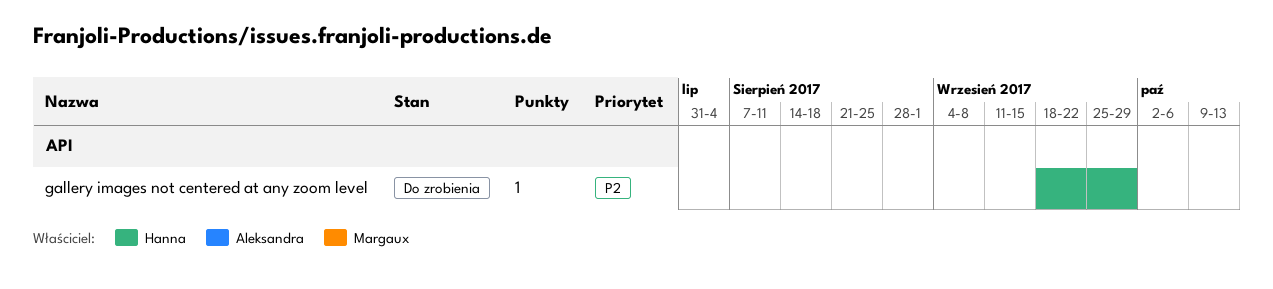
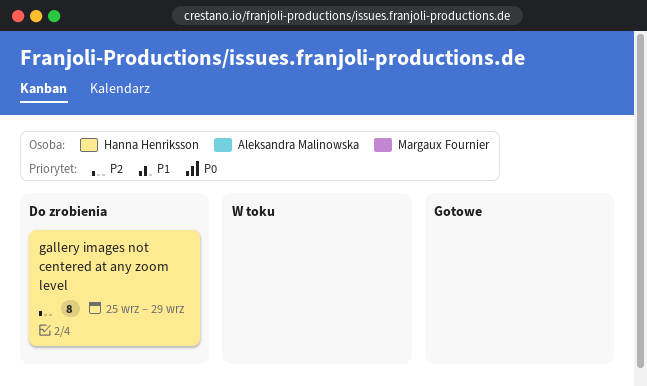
gallery images not centered at any zoom level, estimate: 1 -> 8
gallery images not centered at any zoom level, start: Sep 18 -> Sep 25

